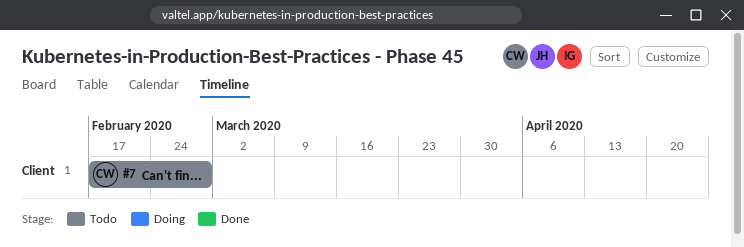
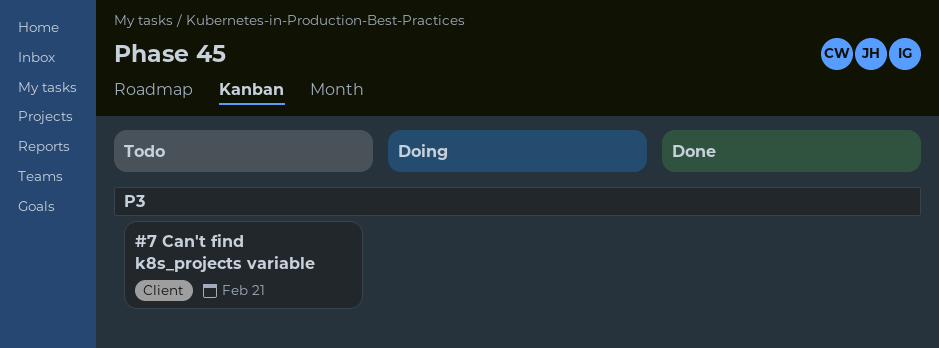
#7, due: Feb 28 -> Feb 21

